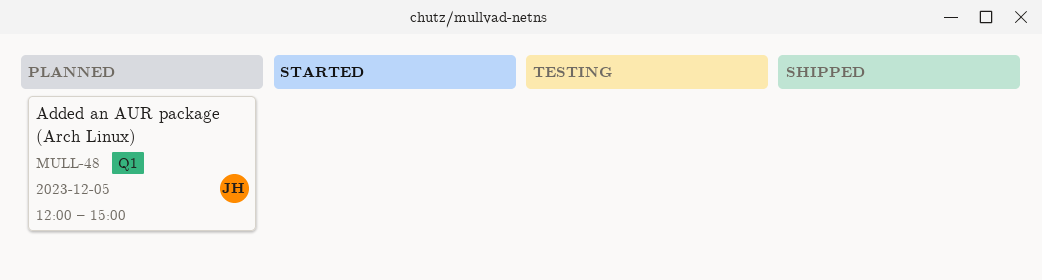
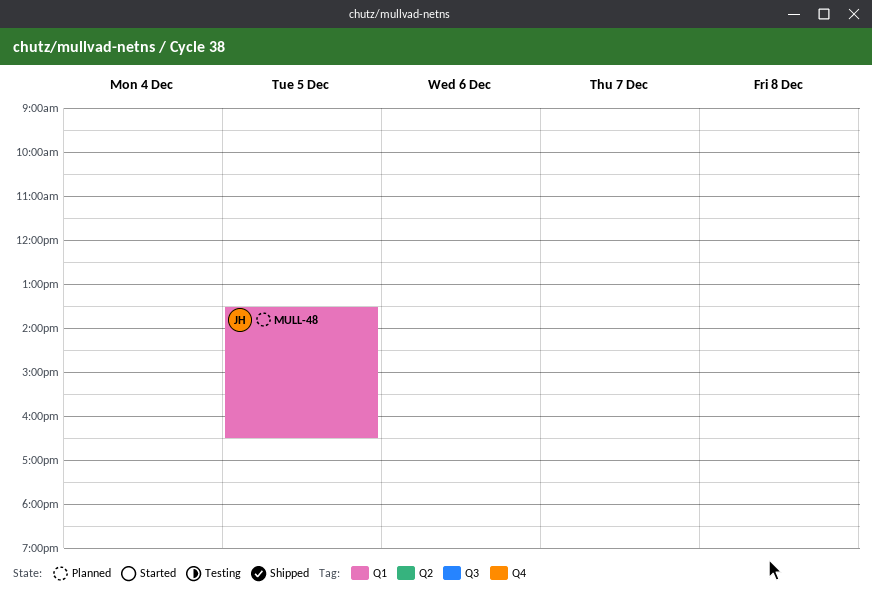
MULL-48, begins: 12:00 -> 13:30
MULL-48, ends: 15:00 -> 16:30

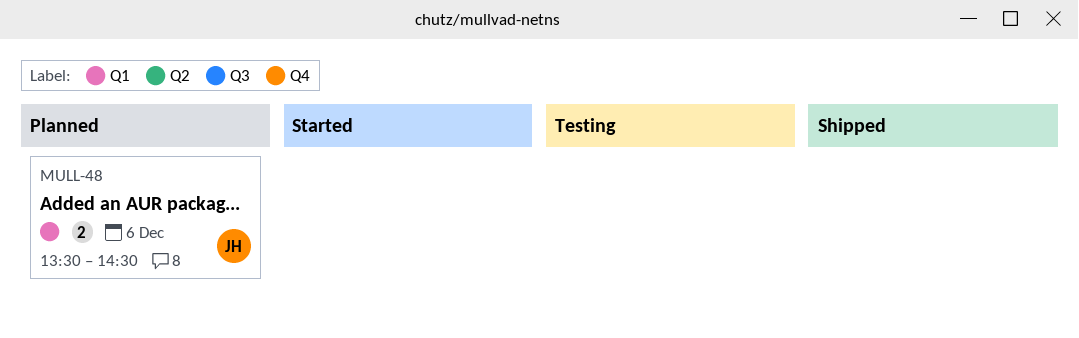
MULL-48, day: Dec 5 -> Dec 6
MULL-48, ends: 16:30 -> 14:30

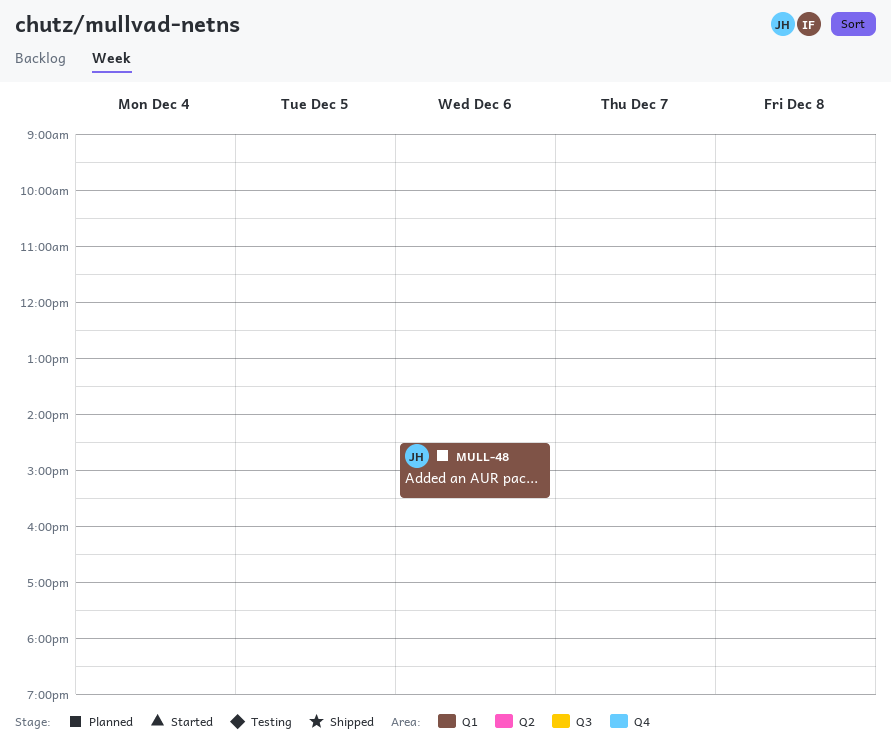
MULL-48, begins: 13:30 -> 14:30
MULL-48, ends: 14:30 -> 15:30

